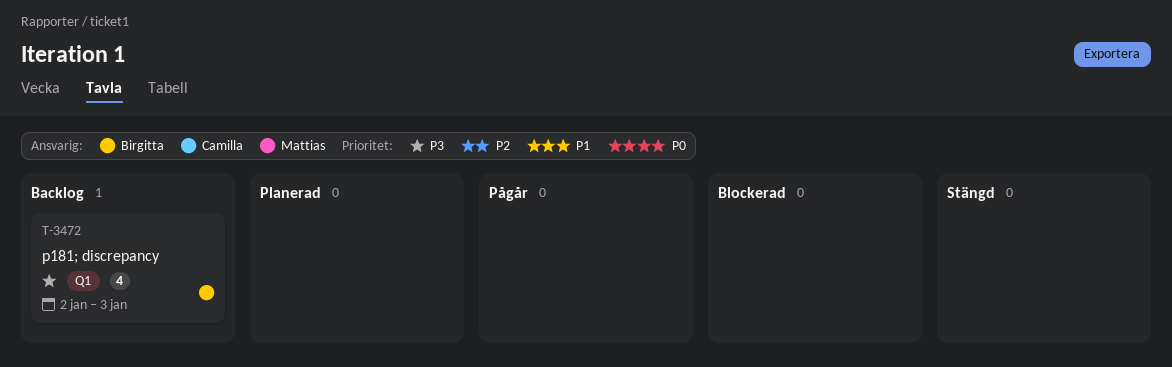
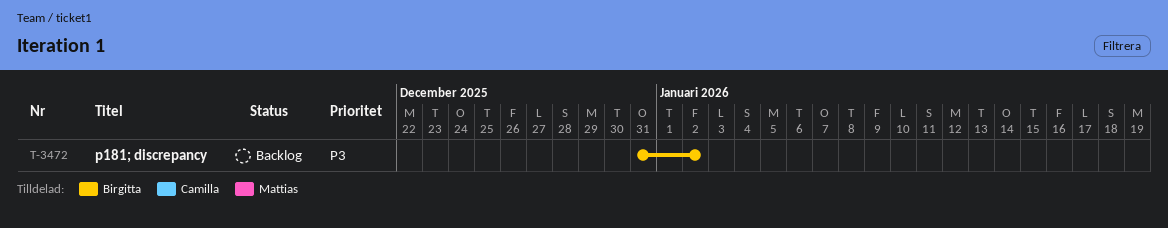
T-3472, start: Jan 2 -> Dec 31
T-3472, due: Jan 3 -> Jan 2

